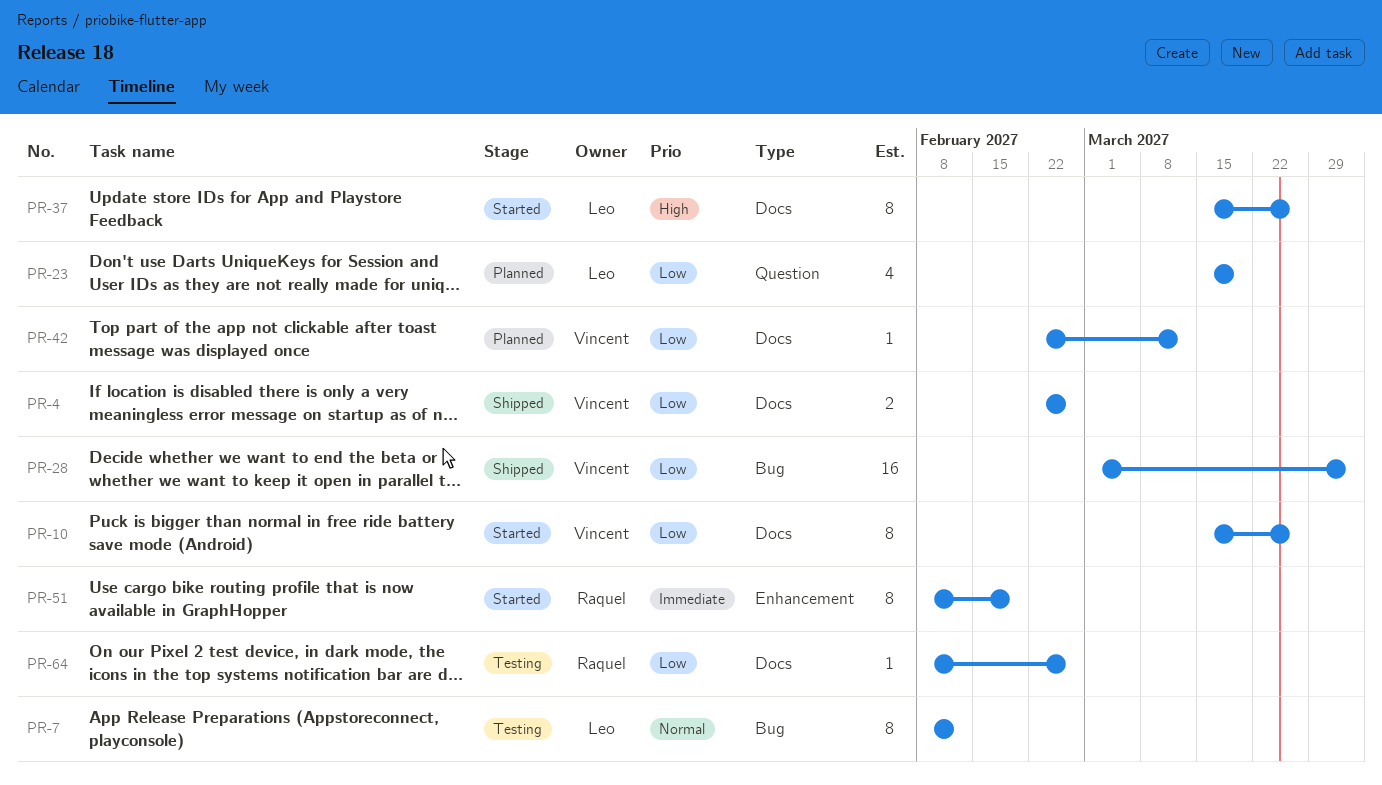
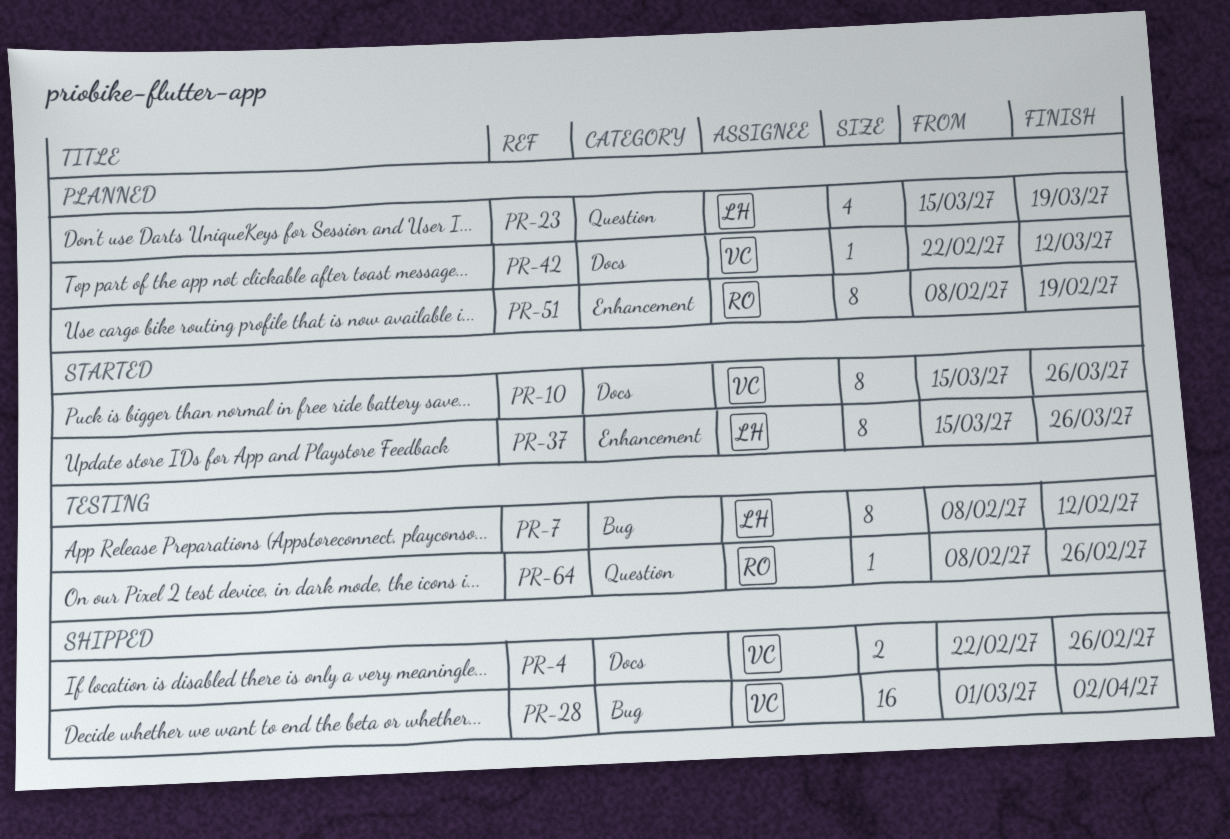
PR-37, label: Docs -> Enhancement
PR-51, status: Started -> Planned
PR-64, label: Docs -> Question

